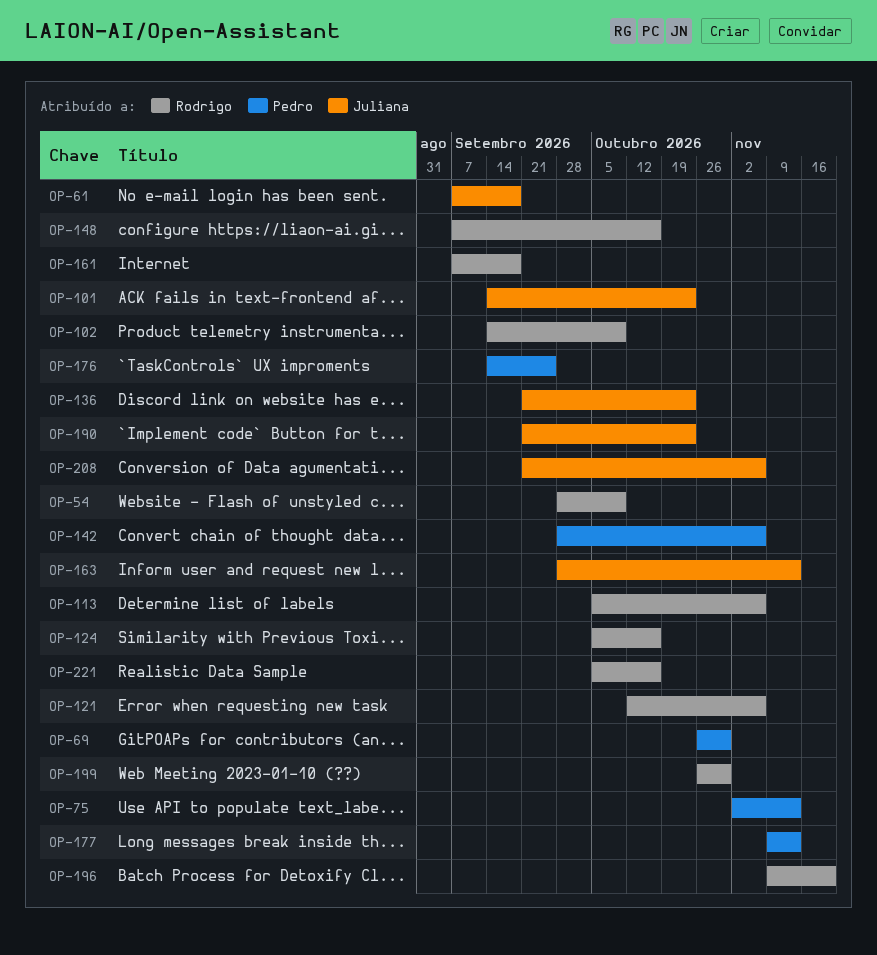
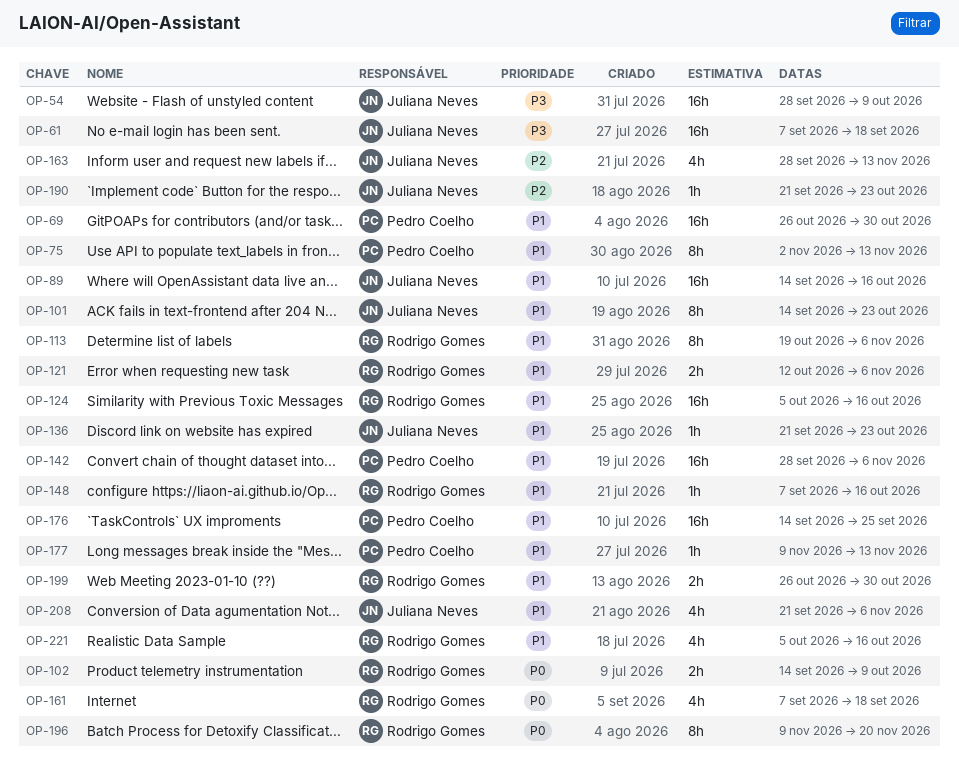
OP-54, owner: Rodrigo Gomes -> Juliana Neves
OP-89: none -> present
OP-113, start: Oct 5 -> Oct 19

